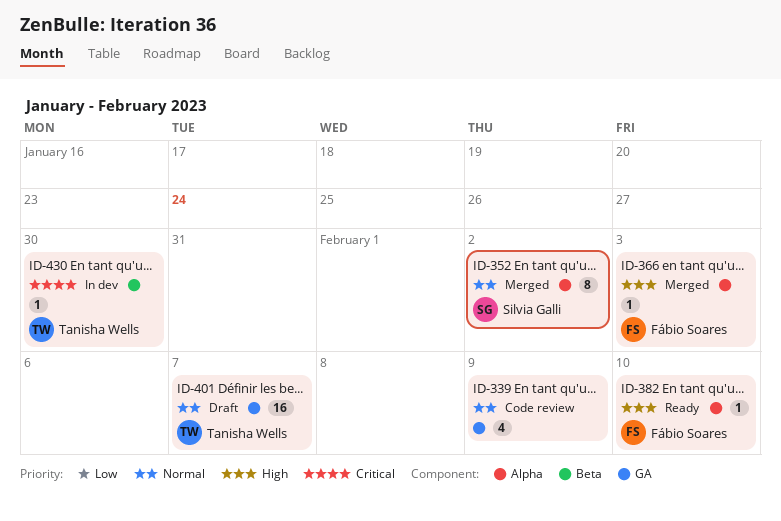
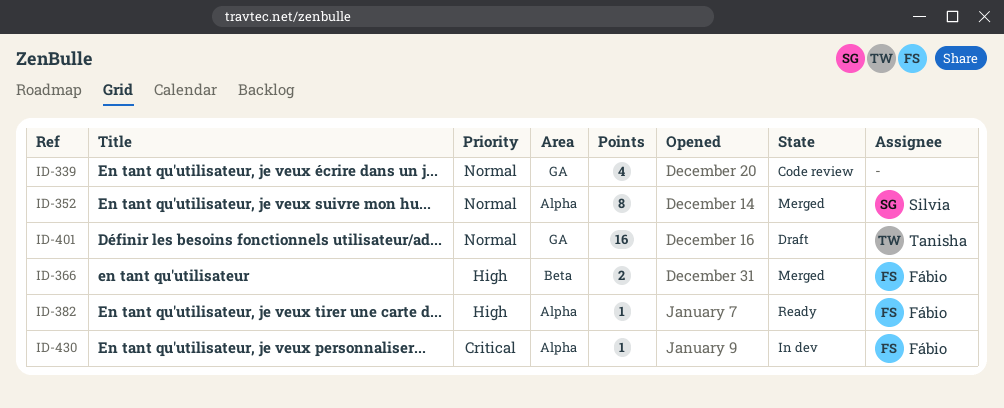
ID-366, label: Alpha -> Beta
ID-366, estimate: 1 -> 2
ID-430, owner: Tanisha Wells -> Fábio Soares
ID-430, label: Beta -> Alpha

